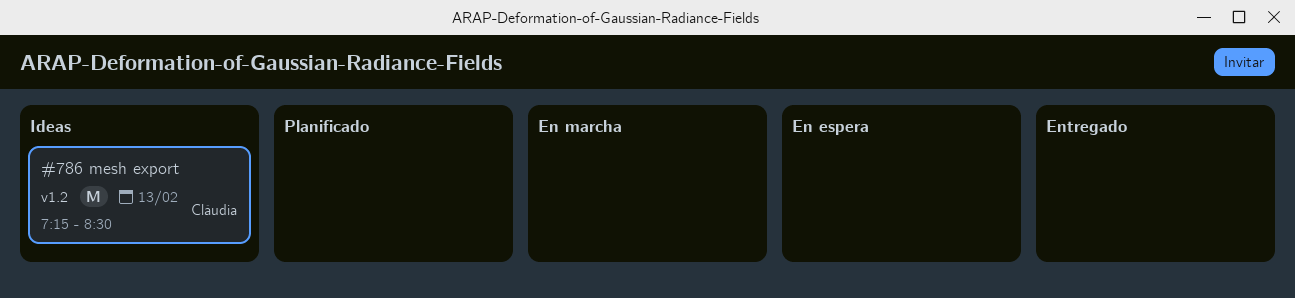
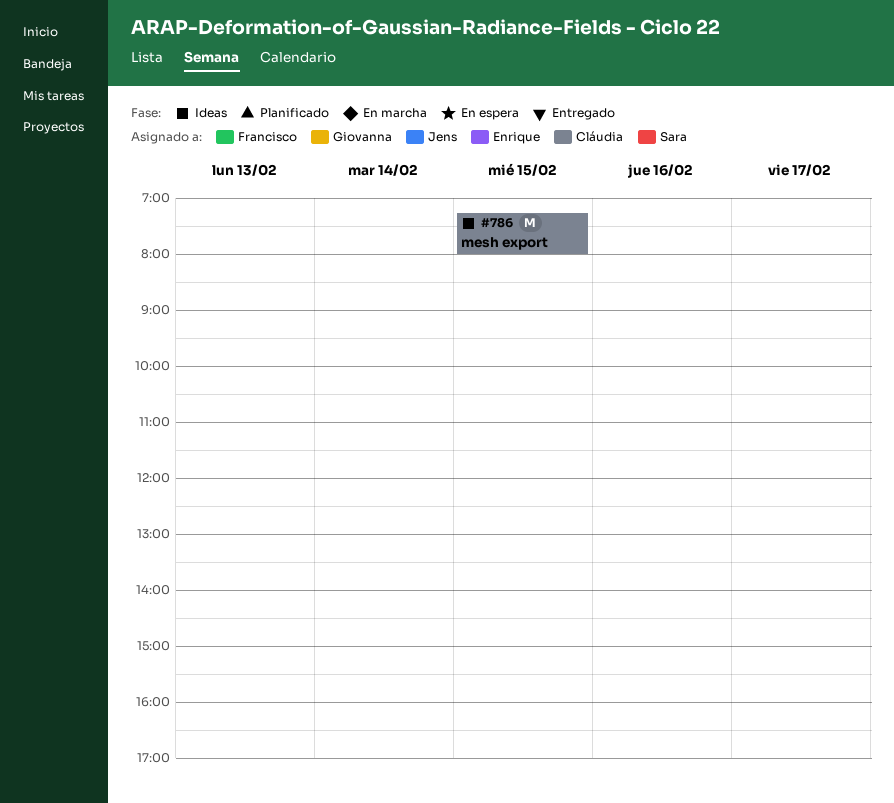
#786, day: Feb 13 -> Feb 15
#786, ends: 08:30 -> 08:00

